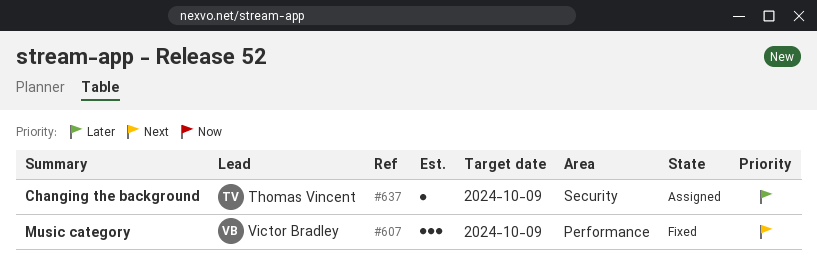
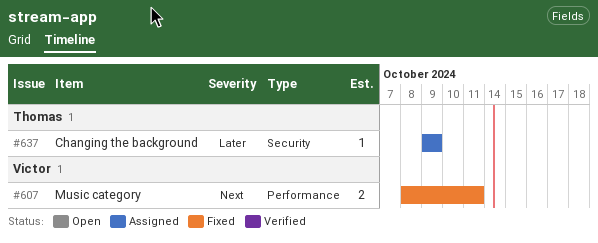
#607, estimate: 3 -> 2
#607, due: Oct 9 -> Oct 11

